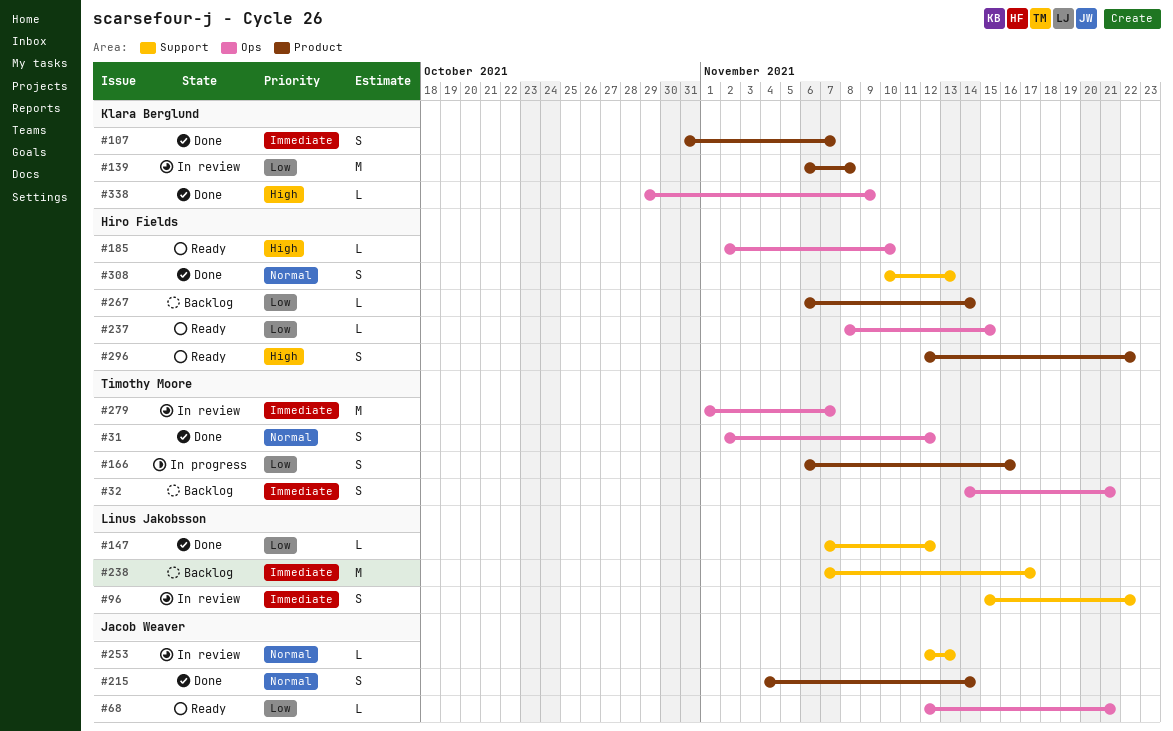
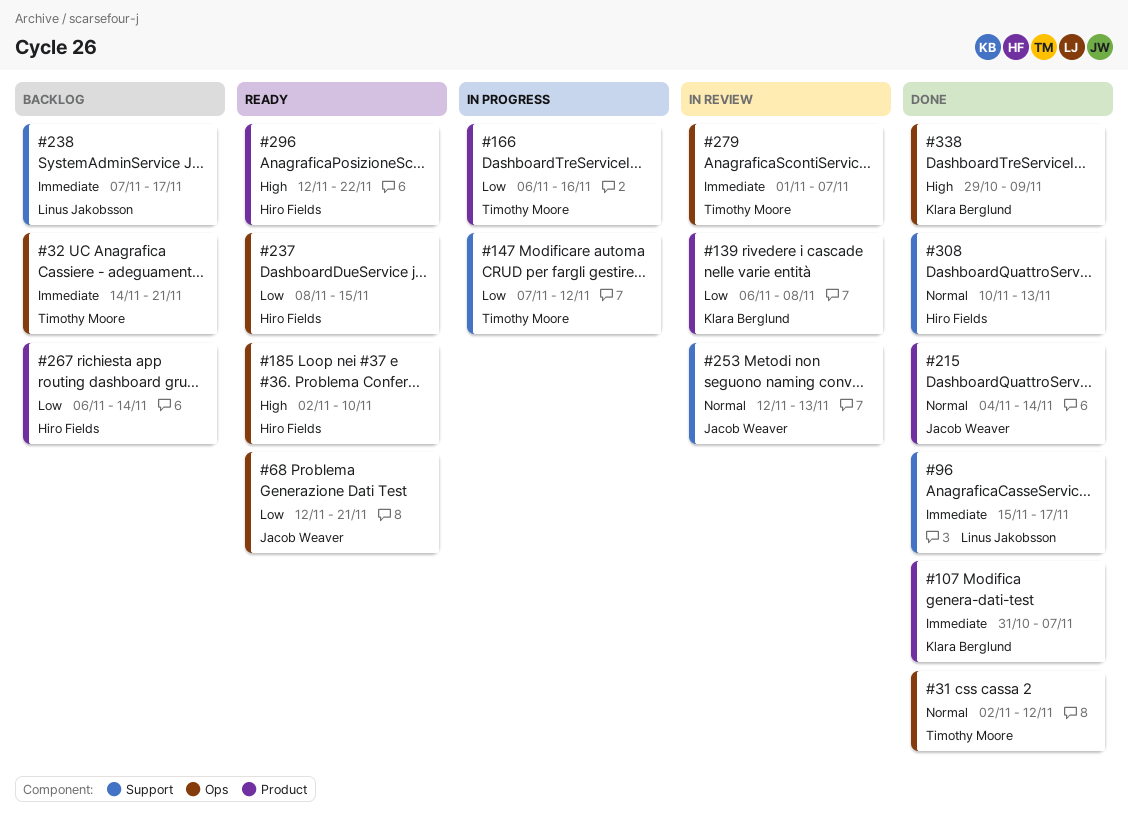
#96, status: In review -> Done
#96, due: Nov 22 -> Nov 17
#147, status: Done -> In progress
#147, owner: Linus Jakobsson -> Timothy Moore

